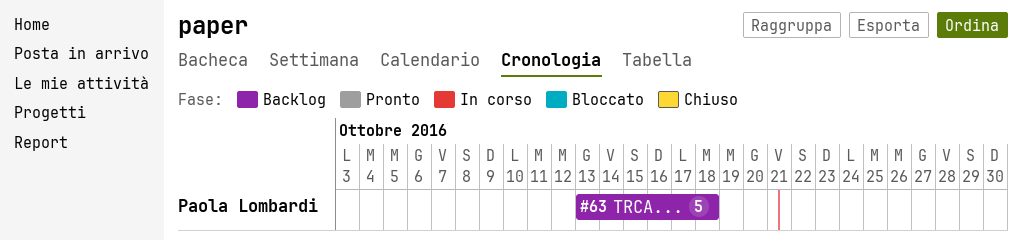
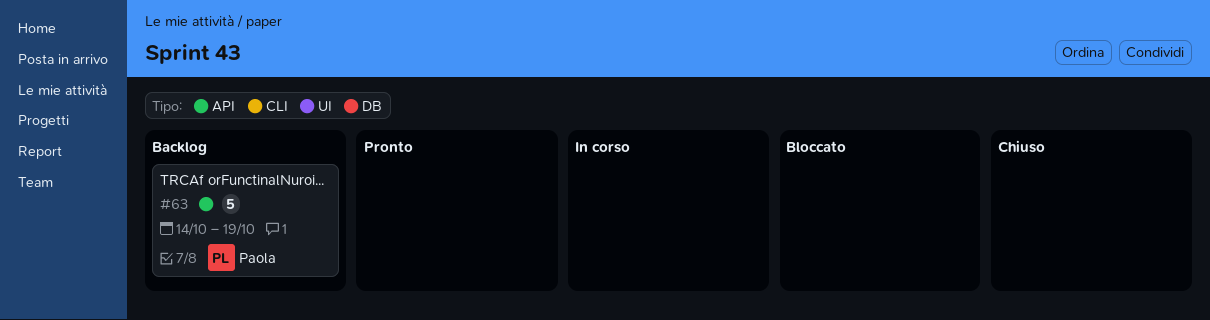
#63, start: Oct 13 -> Oct 14
#63, due: Oct 18 -> Oct 19

